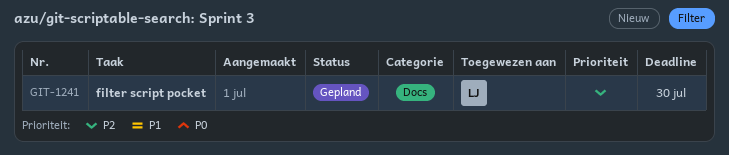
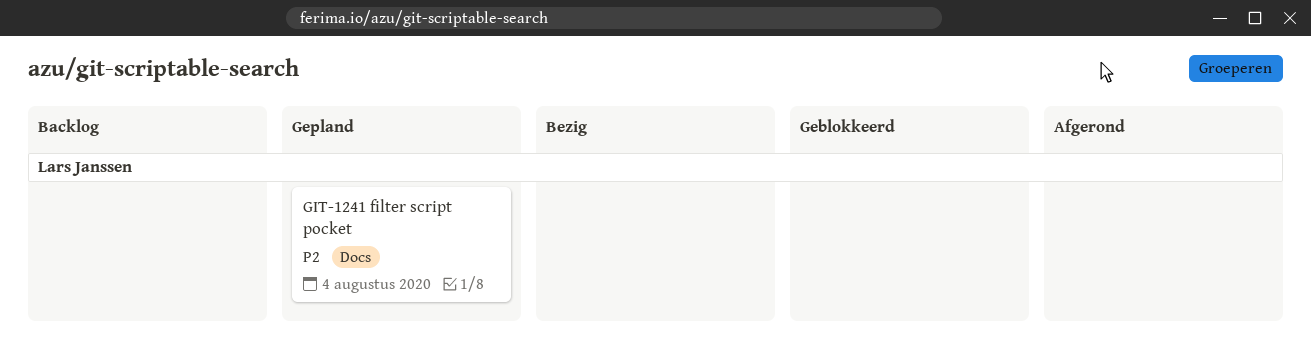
GIT-1241, due: Jul 30 -> Aug 4

